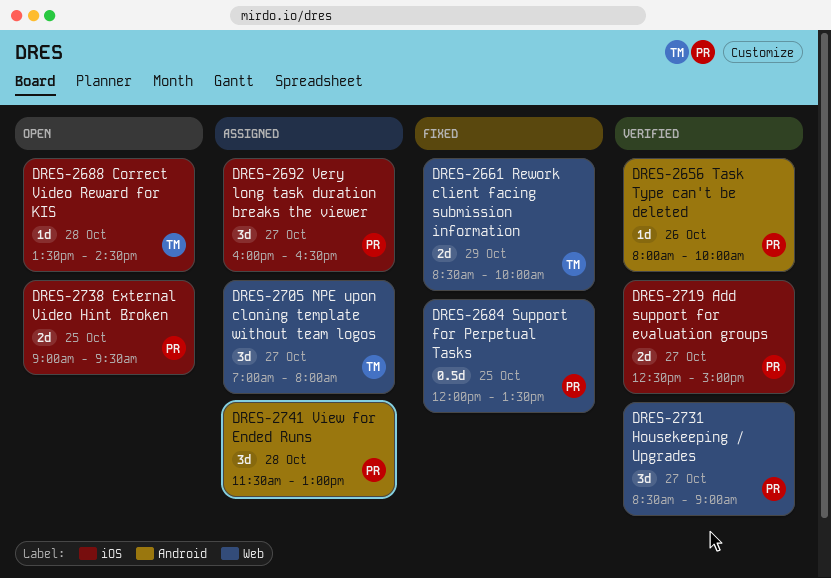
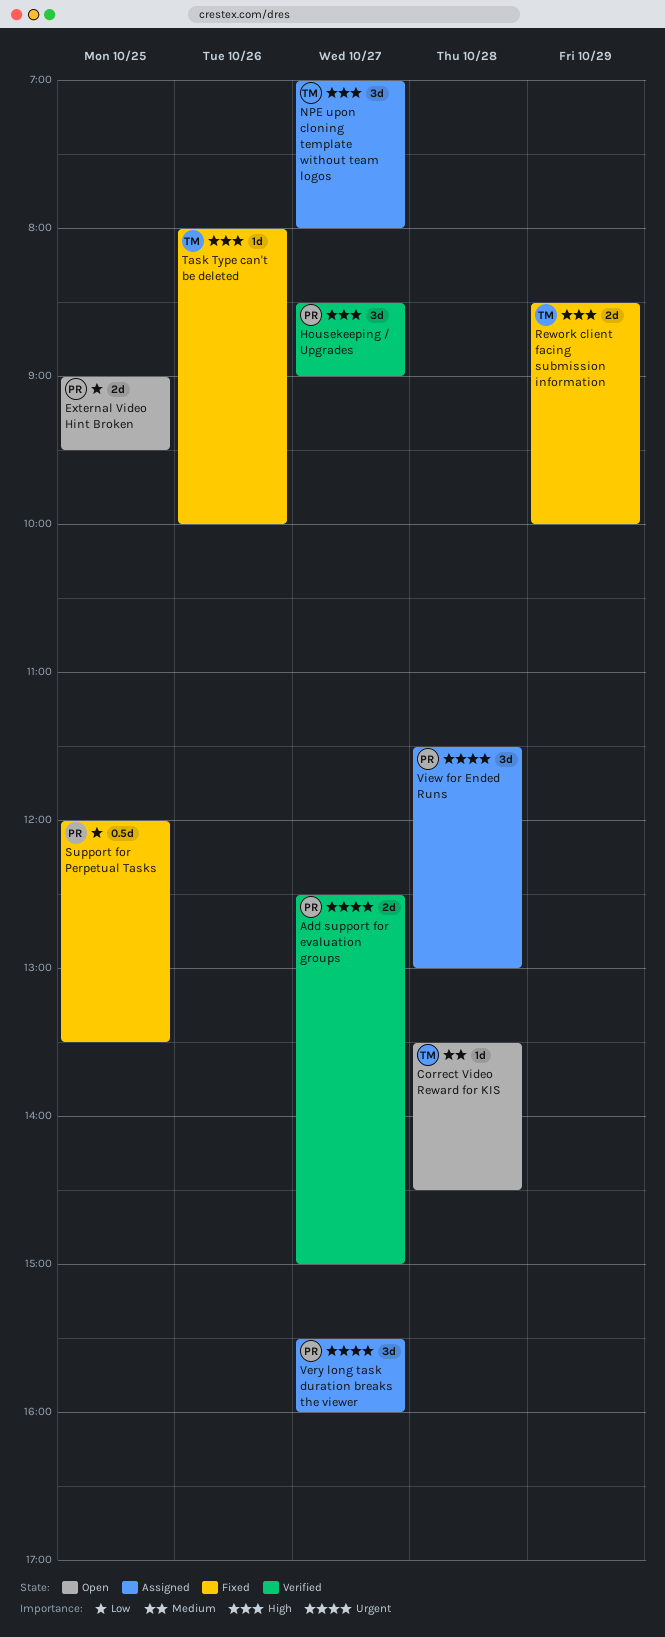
Task Type can't be deleted, status: Verified -> Fixed
Task Type can't be deleted, owner: PR -> TM
Very long task duration breaks the viewer, begins: 16:00 -> 15:30
Very long task duration breaks the viewer, ends: 16:30 -> 16:00

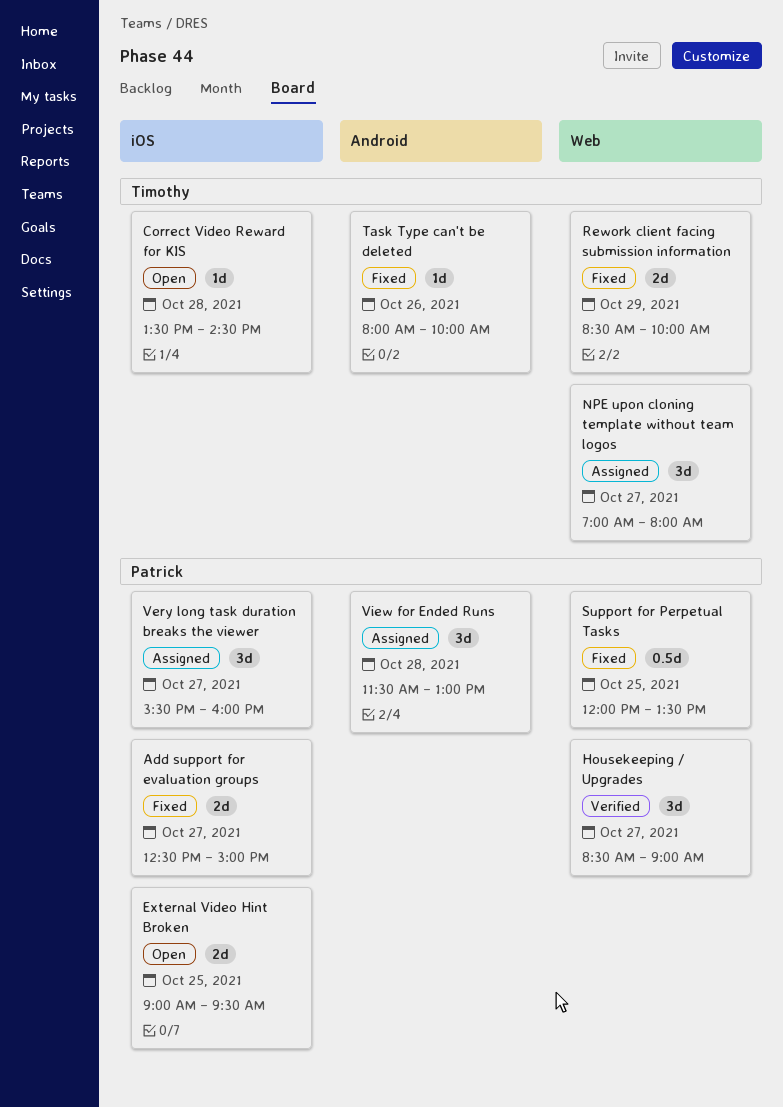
Add support for evaluation groups, status: Verified -> Fixed

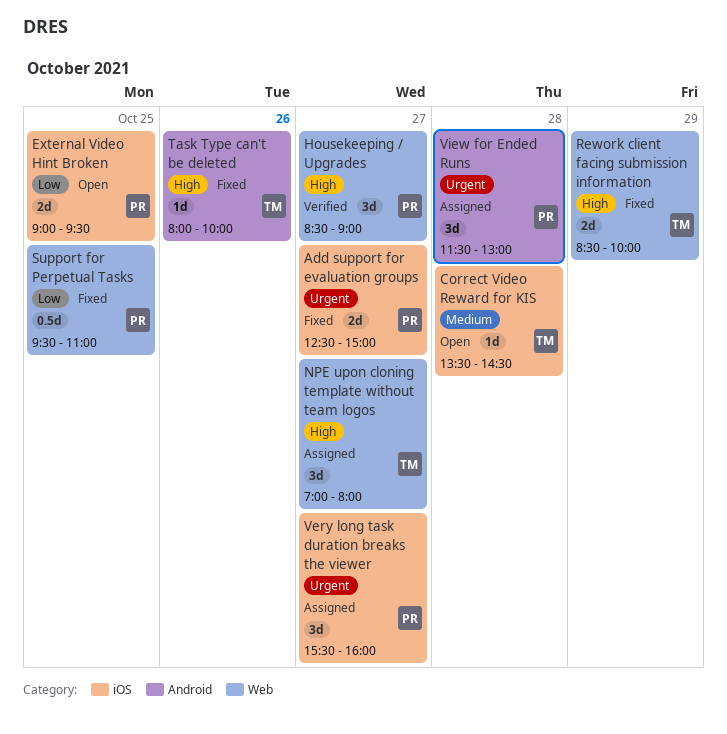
Support for Perpetual Tasks, begins: 12:00 -> 09:30
Support for Perpetual Tasks, ends: 13:30 -> 11:00

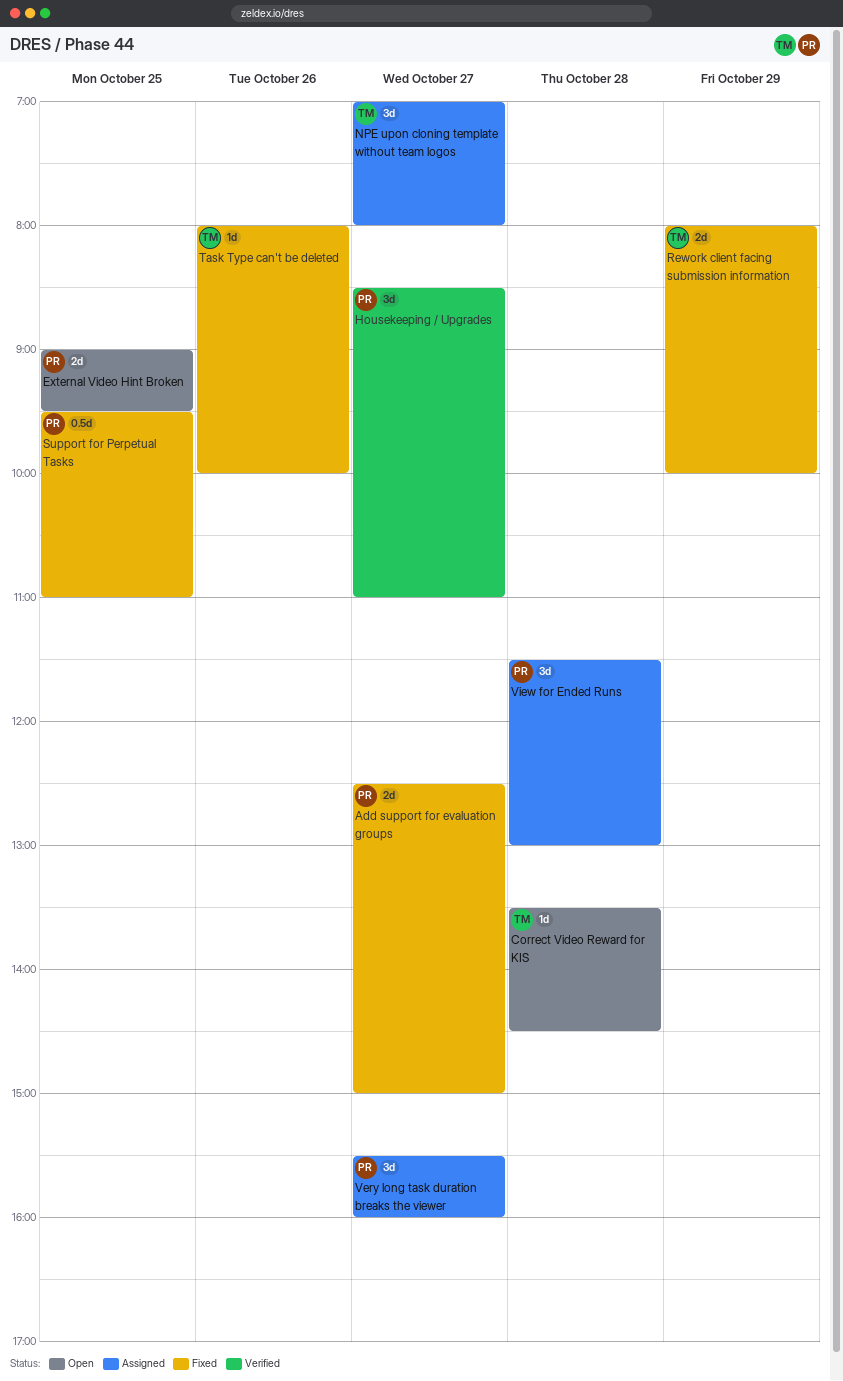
Housekeeping / Upgrades, ends: 09:00 -> 11:00
Rework client facing submission information, begins: 08:30 -> 08:00

